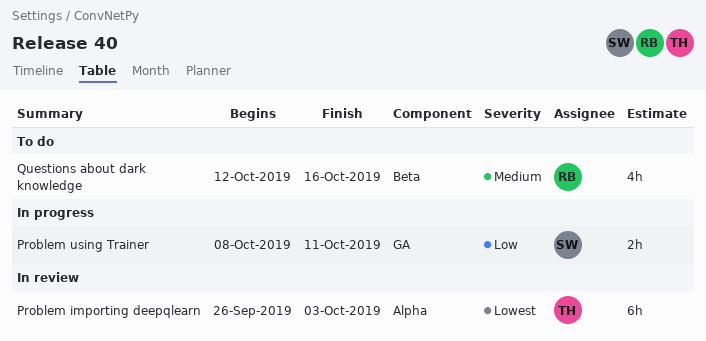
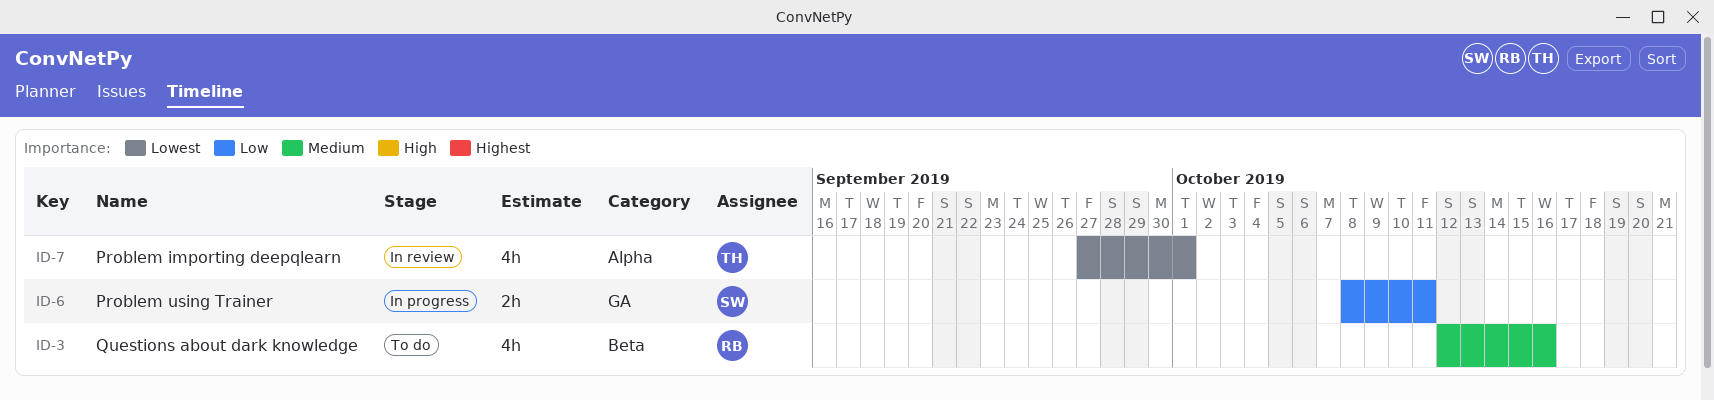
Problem importing deepqlearn, estimate: 6h -> 4h
Problem importing deepqlearn, start: Sep 26 -> Sep 27
Problem importing deepqlearn, due: Oct 3 -> Oct 1

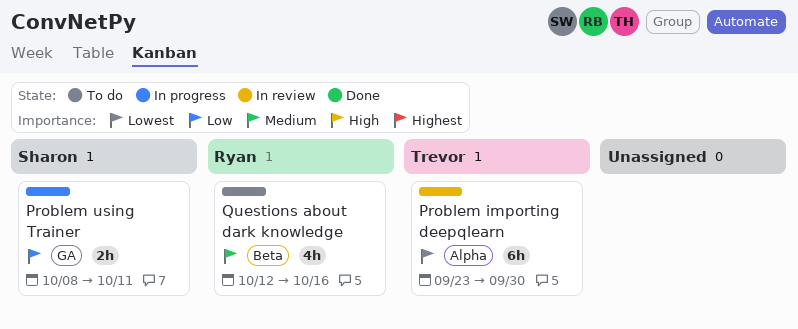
Problem importing deepqlearn, estimate: 4h -> 6h
Problem importing deepqlearn, start: Sep 27 -> Sep 23
Problem importing deepqlearn, due: Oct 1 -> Sep 30

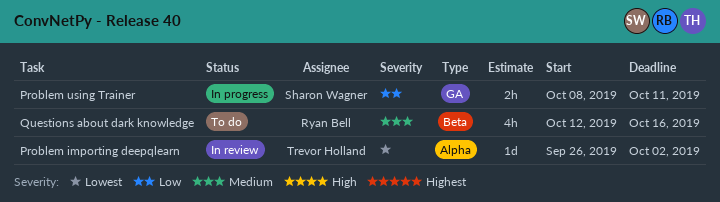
Problem importing deepqlearn, estimate: 6h -> 1d
Problem importing deepqlearn, start: Sep 23 -> Sep 26
Problem importing deepqlearn, due: Sep 30 -> Oct 2

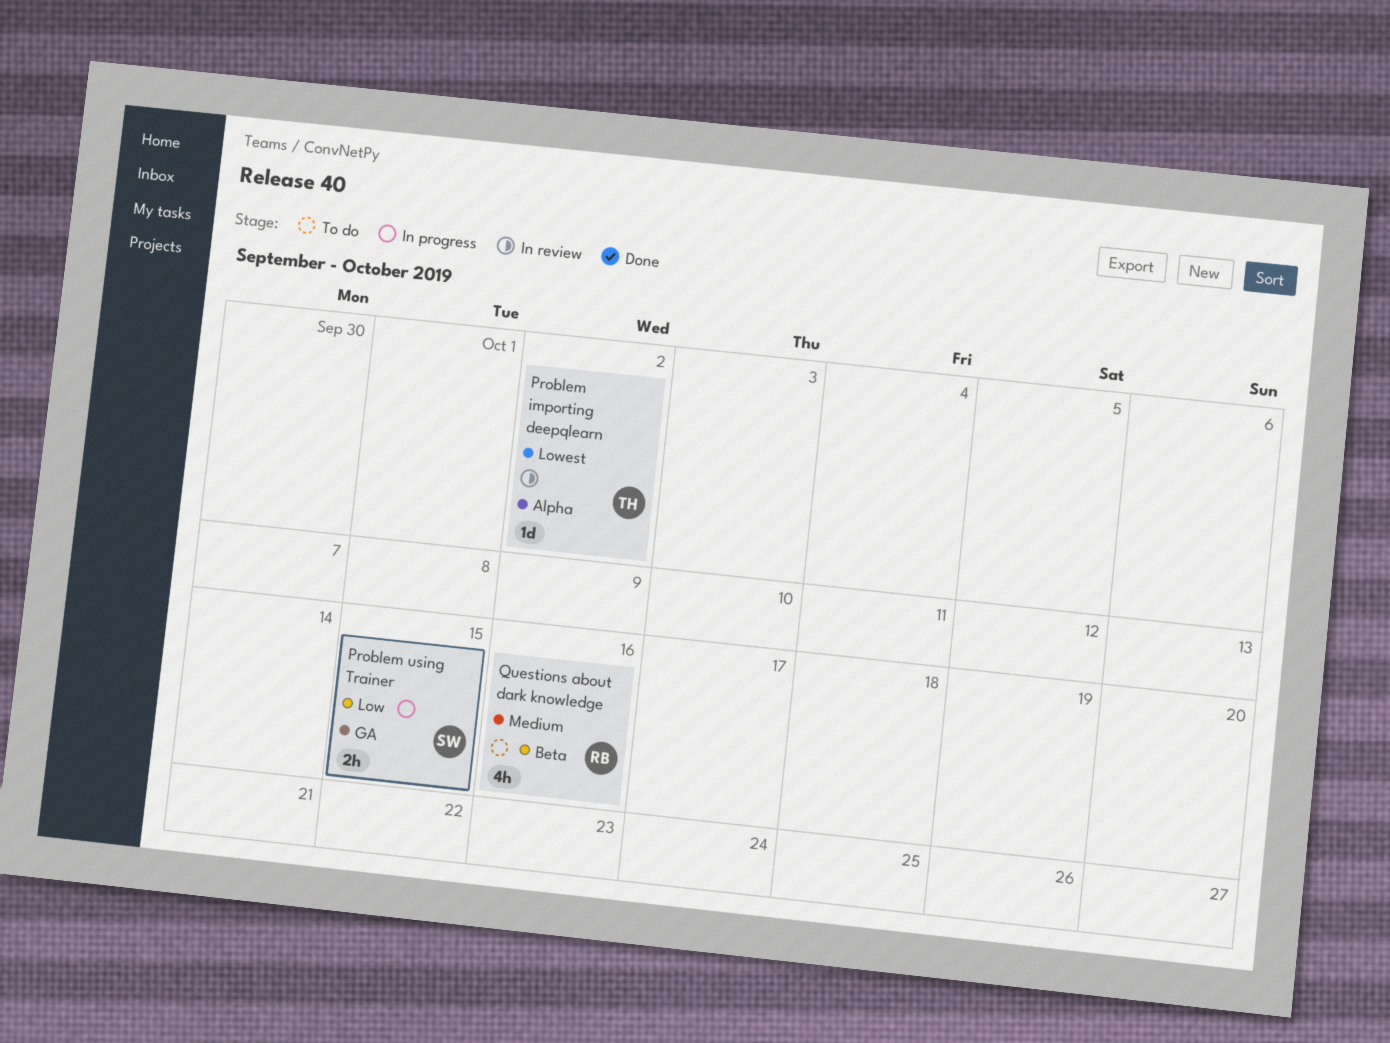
Problem using Trainer, due: Oct 11 -> Oct 15

